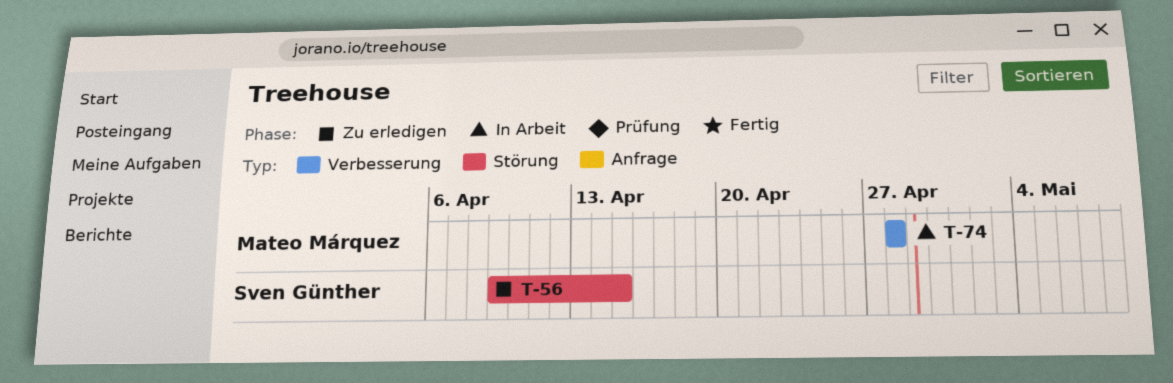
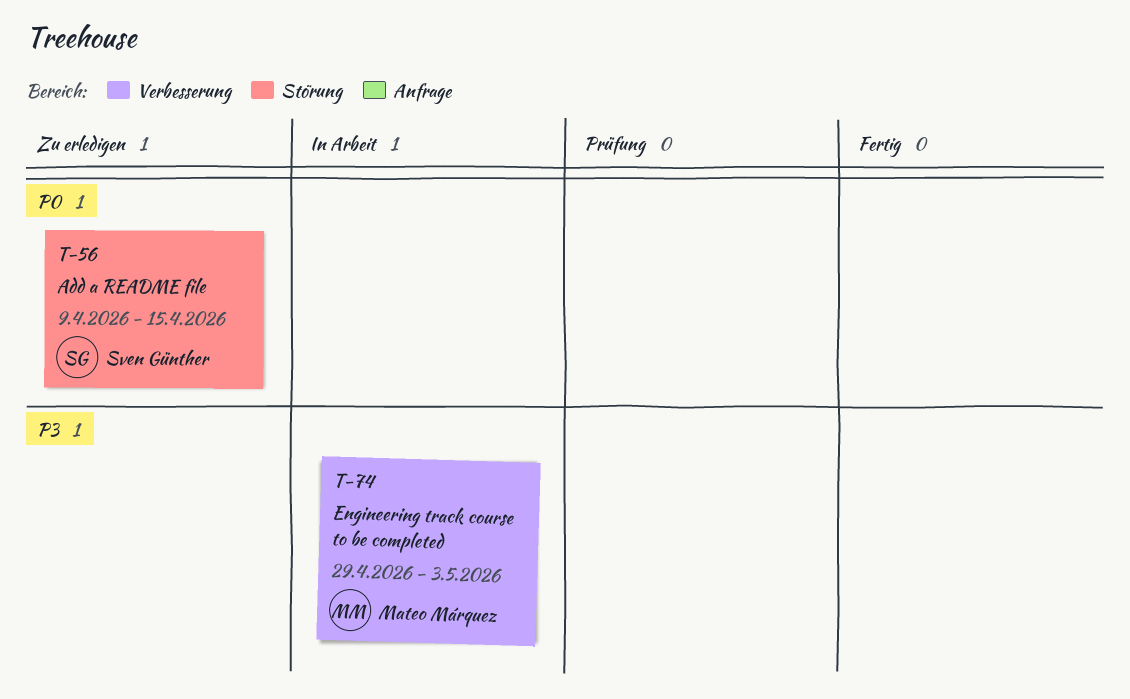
T-74, start: Apr 28 -> Apr 29
T-74, due: Apr 28 -> May 3

